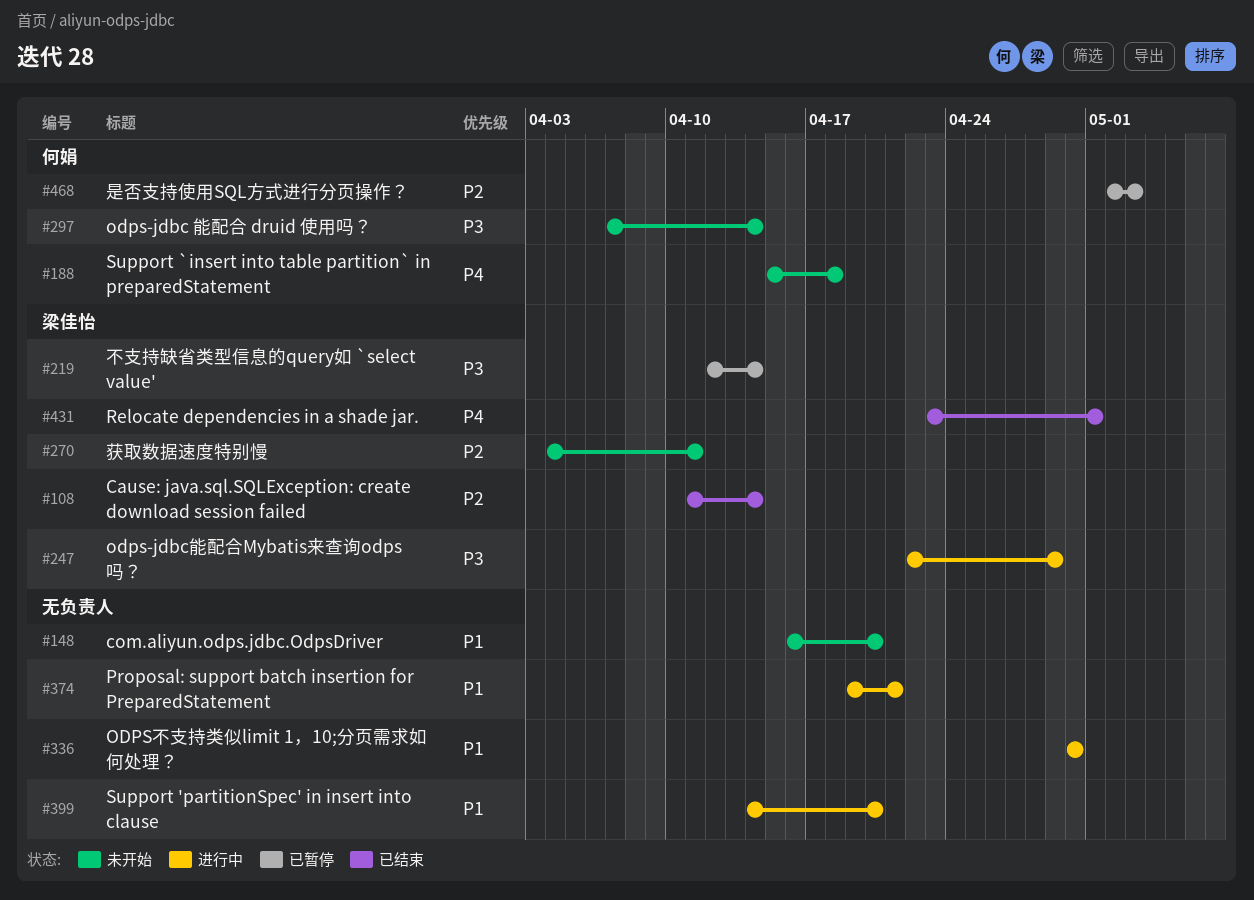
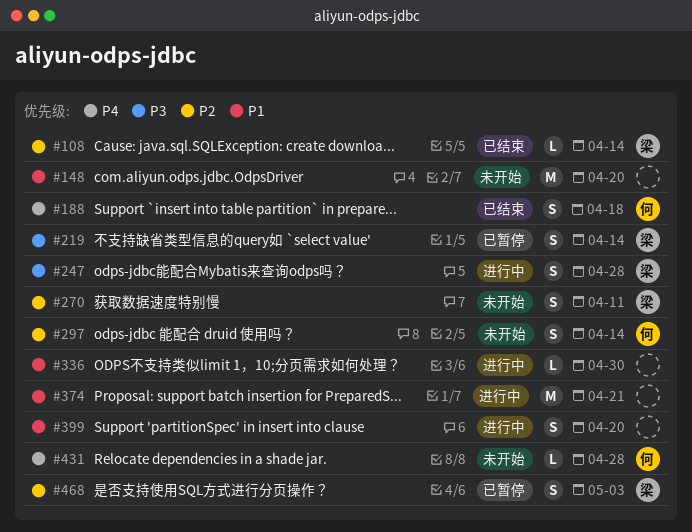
#188, status: 未开始 -> 已结束
#247, due: Apr 29 -> Apr 28
#297, priority: P3 -> P2
#431, status: 已结束 -> 未开始
#431, owner: 梁佳怡 -> 何娟
#431, due: May 1 -> Apr 28
#468, owner: 何娟 -> 梁佳怡

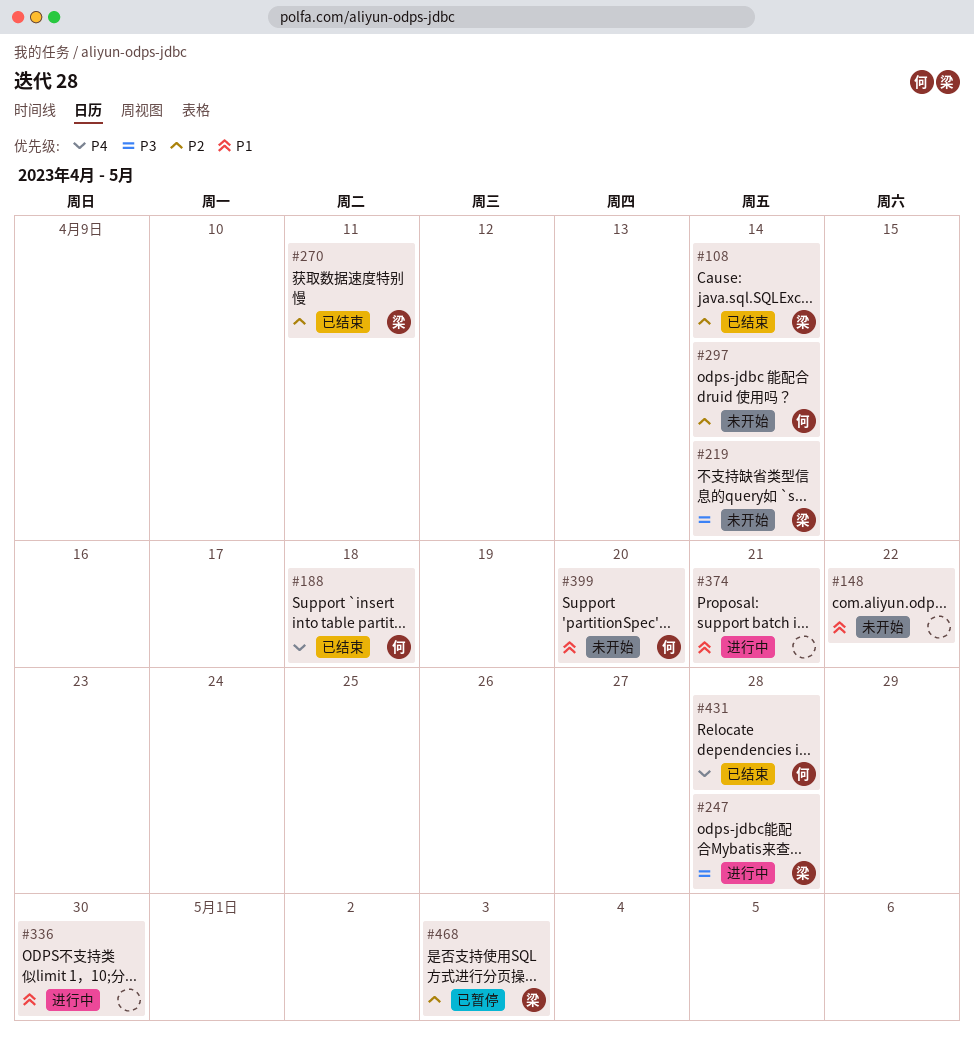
#148, due: Apr 20 -> Apr 22
#219, status: 已暂停 -> 未开始
#270, status: 未开始 -> 已结束
#399, status: 进行中 -> 未开始
#399, owner: none -> 何
#431, status: 未开始 -> 已结束

